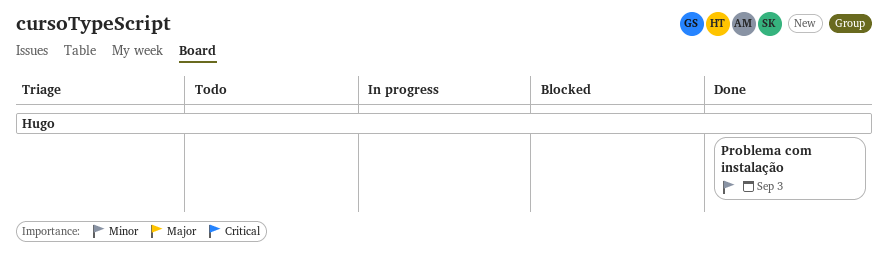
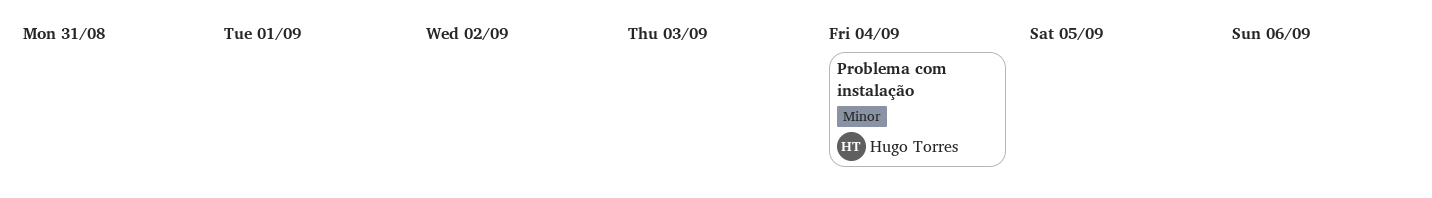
Problema com instalação, due: Sep 3 -> Sep 4

